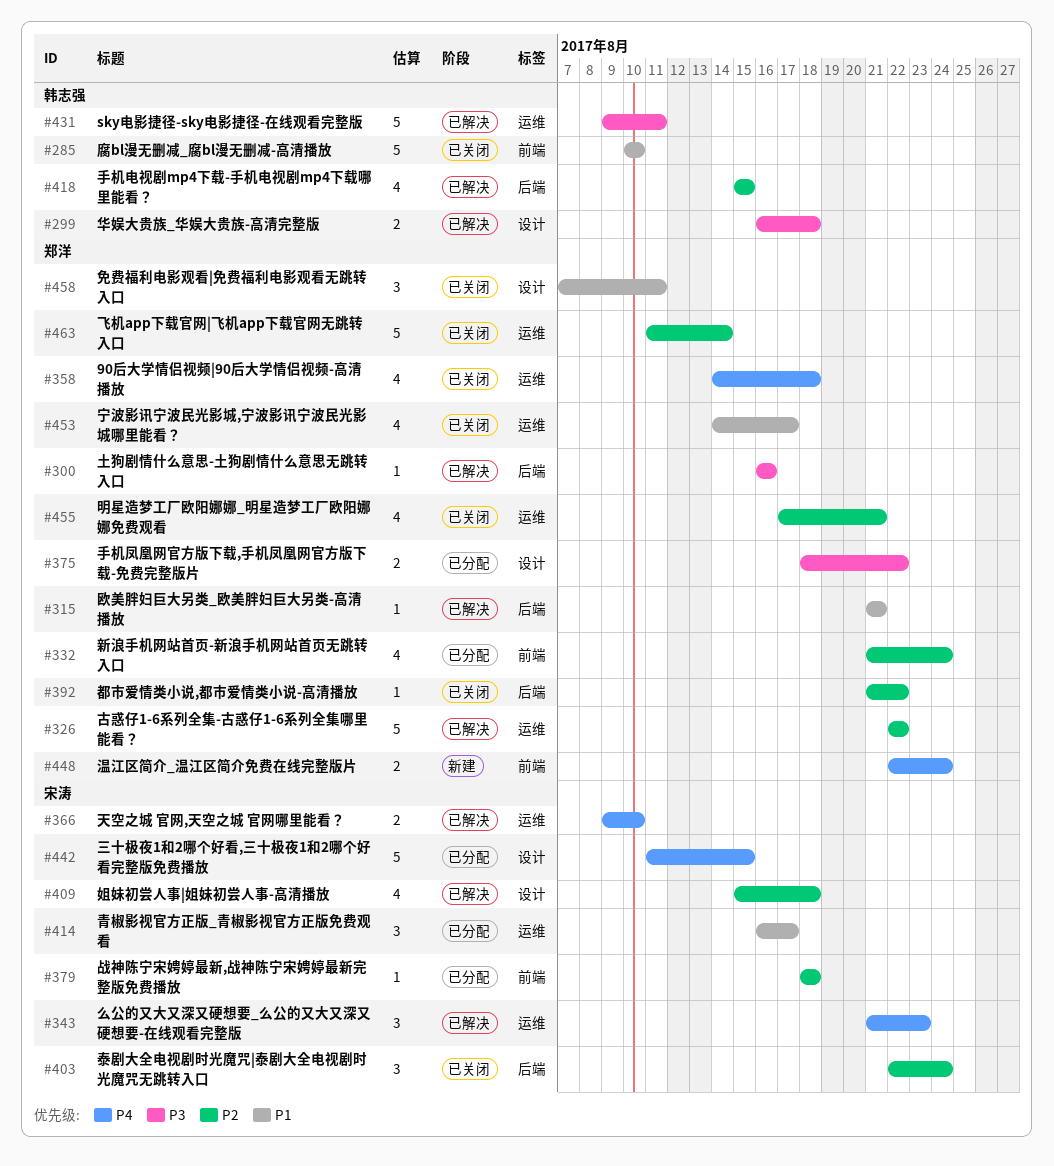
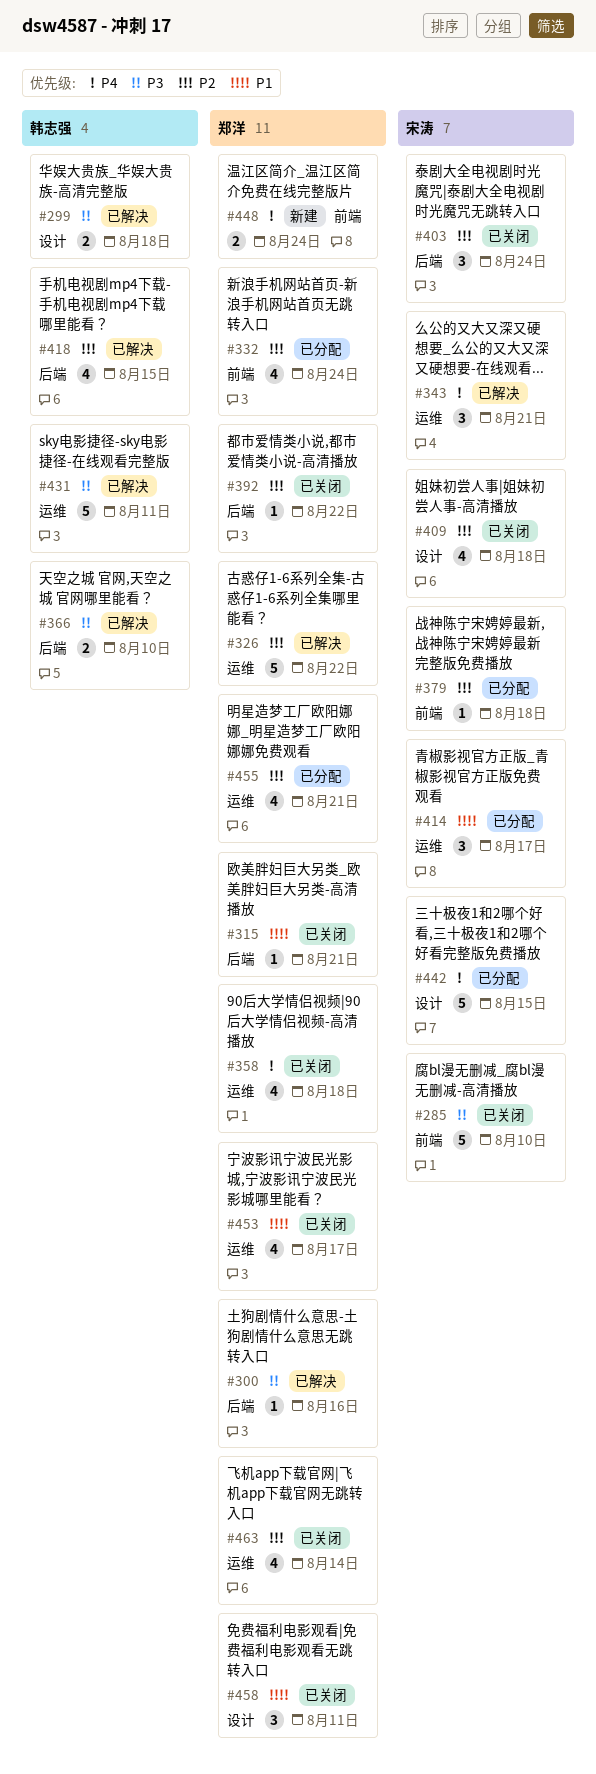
#285, owner: 韩志强 -> 宋涛
#285, priority: P1 -> P3
#315, status: 已解决 -> 已关闭
#343, due: Aug 23 -> Aug 21
#366, owner: 宋涛 -> 韩志强
#366, priority: P4 -> P3
#366, label: 运维 -> 后端
#375: present -> none
#409, status: 已解决 -> 已关闭
#455, status: 已关闭 -> 已分配
#463, estimate: 5 -> 4

